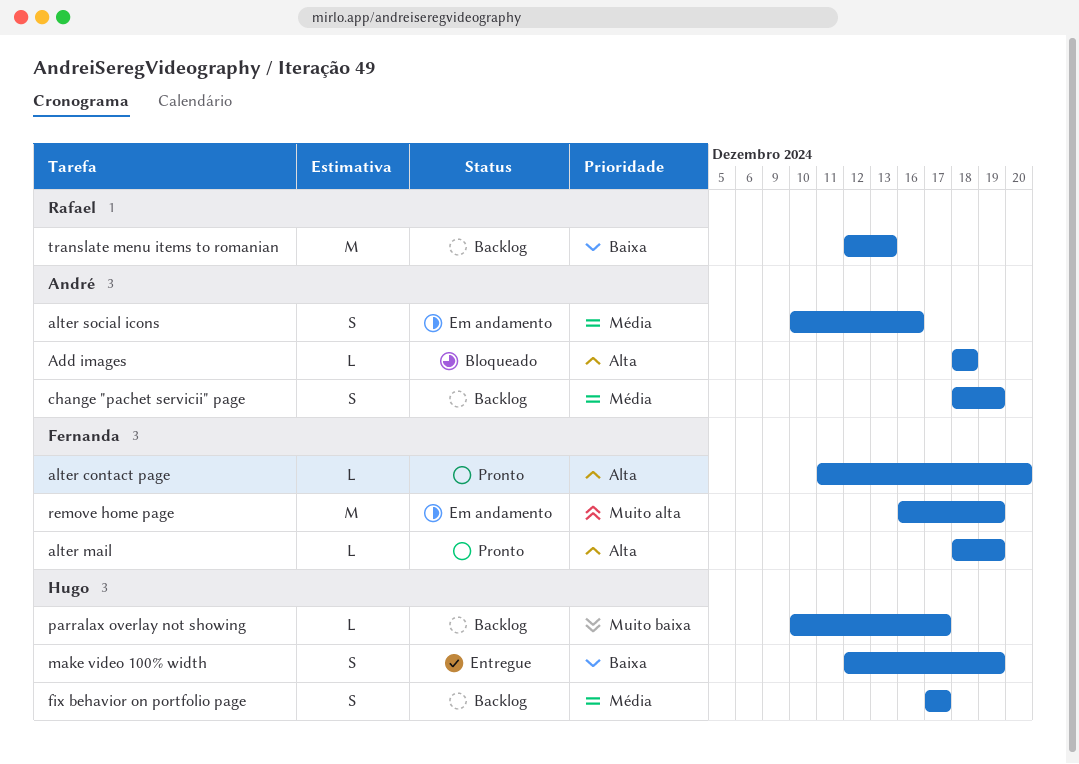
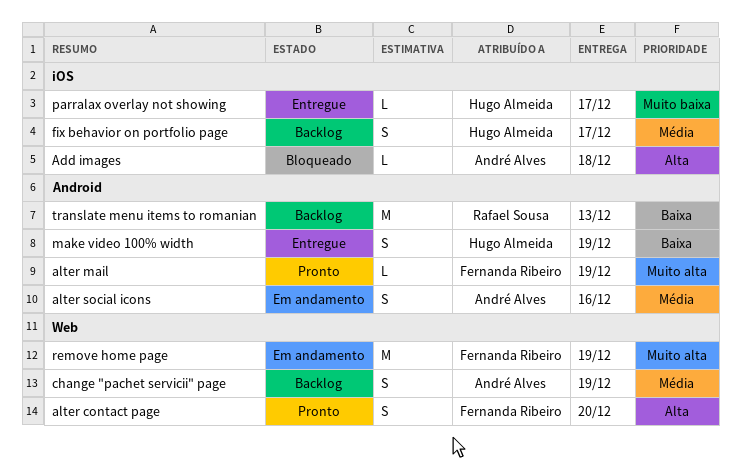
alter contact page, estimate: L -> S
alter mail, priority: Alta -> Muito alta
parralax overlay not showing, status: Backlog -> Entregue

